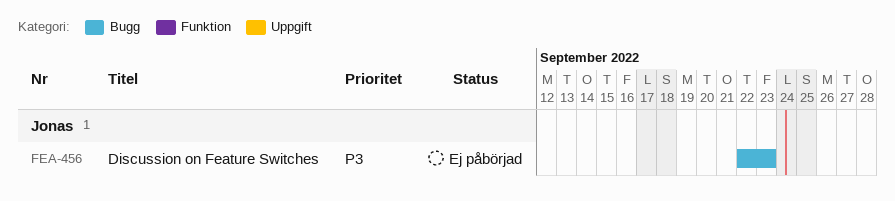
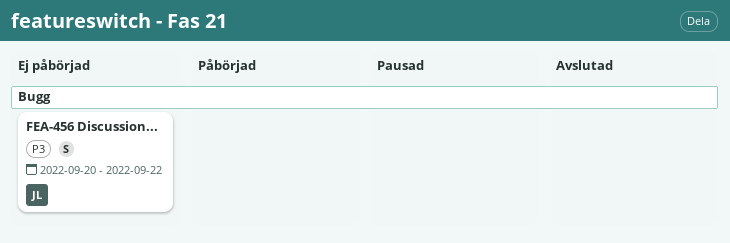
FEA-456, start: Sep 22 -> Sep 20
FEA-456, due: Sep 23 -> Sep 22

